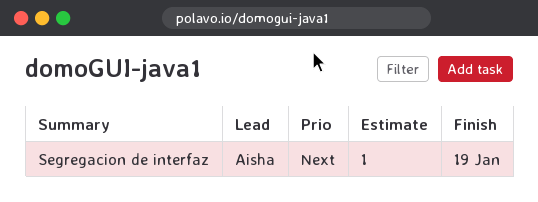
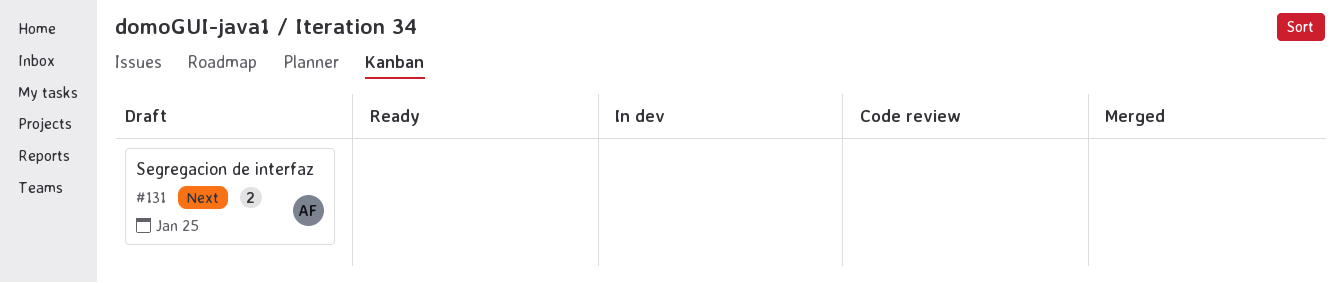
Segregacion de interfaz, estimate: 1 -> 2
Segregacion de interfaz, due: Jan 19 -> Jan 25

